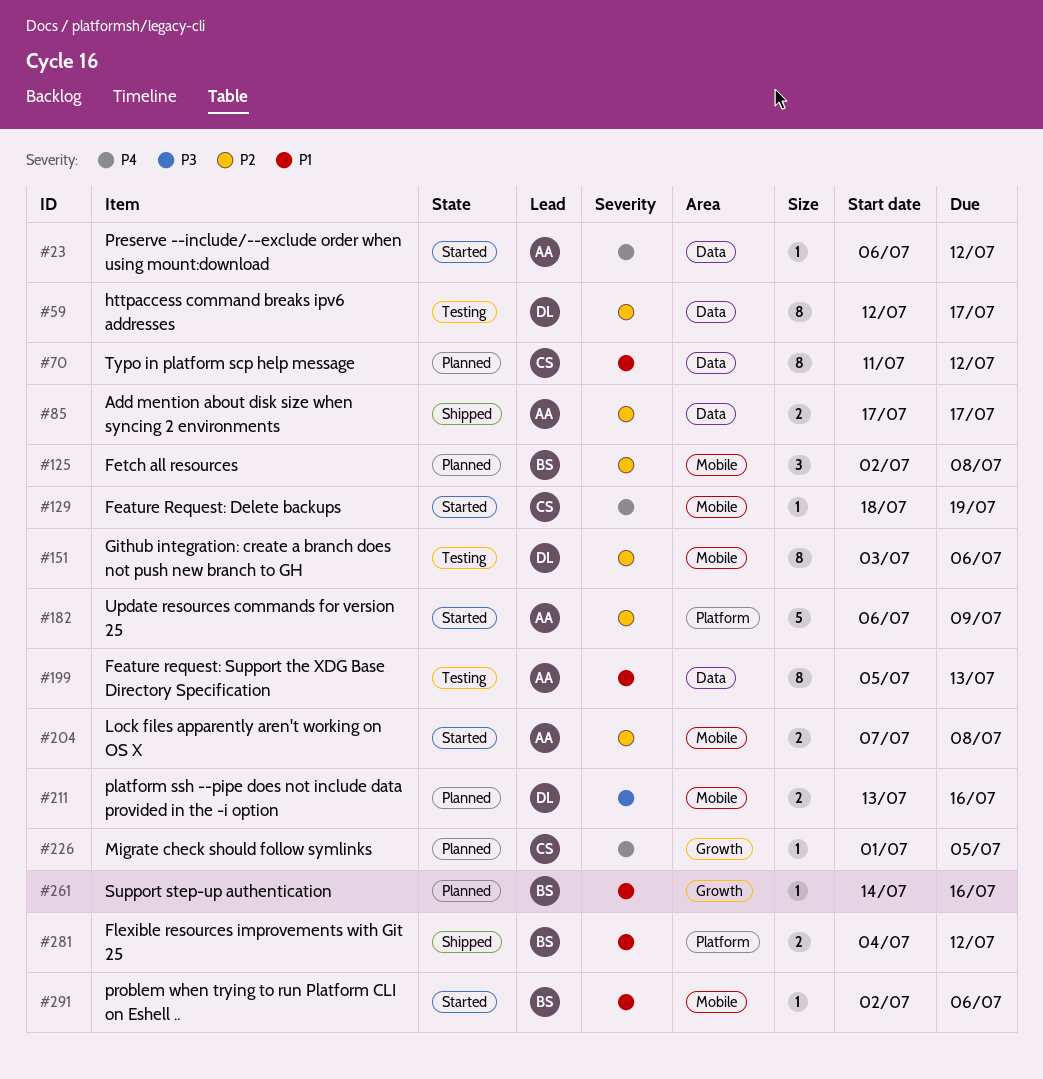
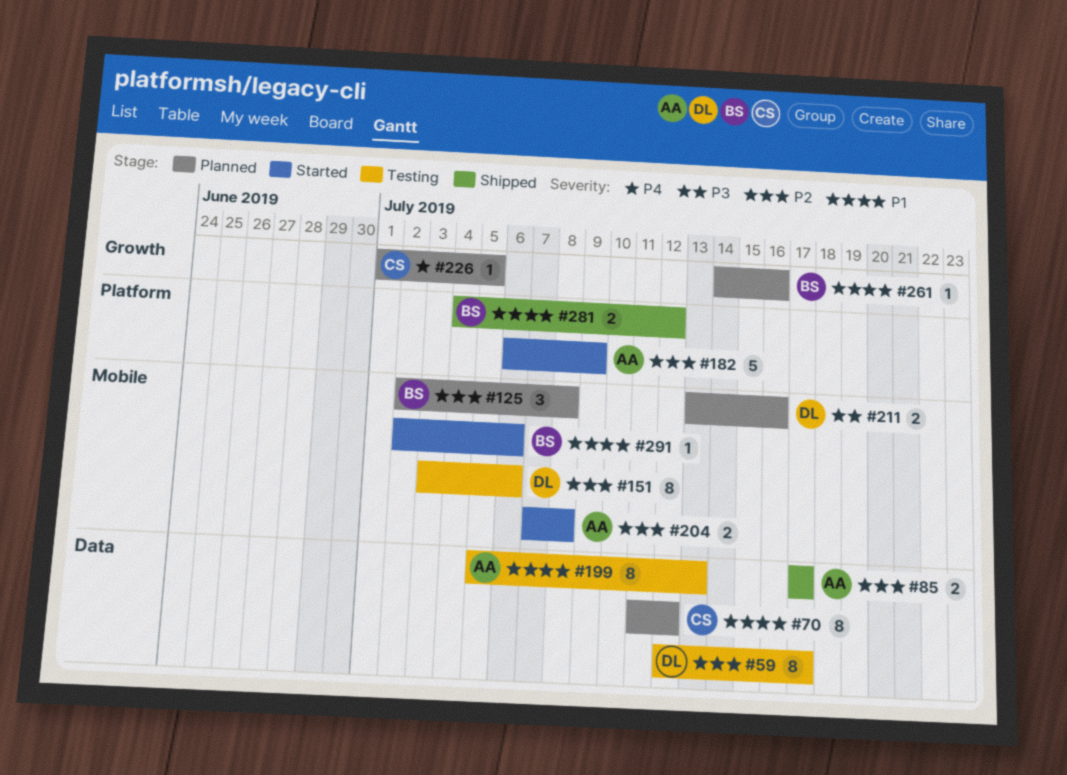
#23: present -> none
#129: present -> none

